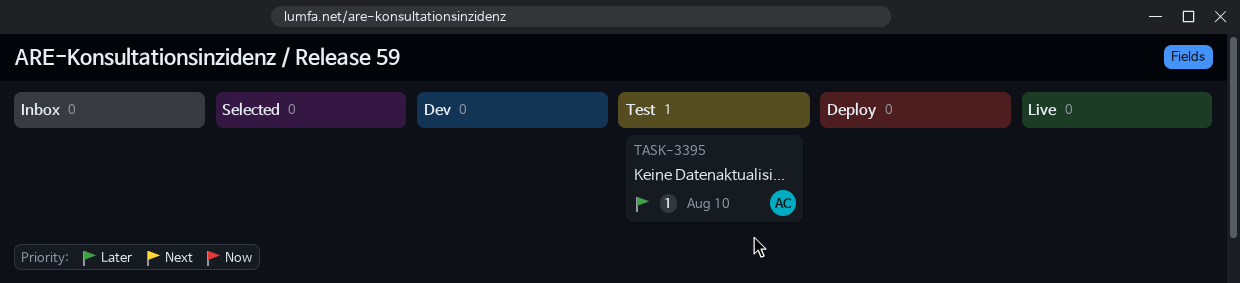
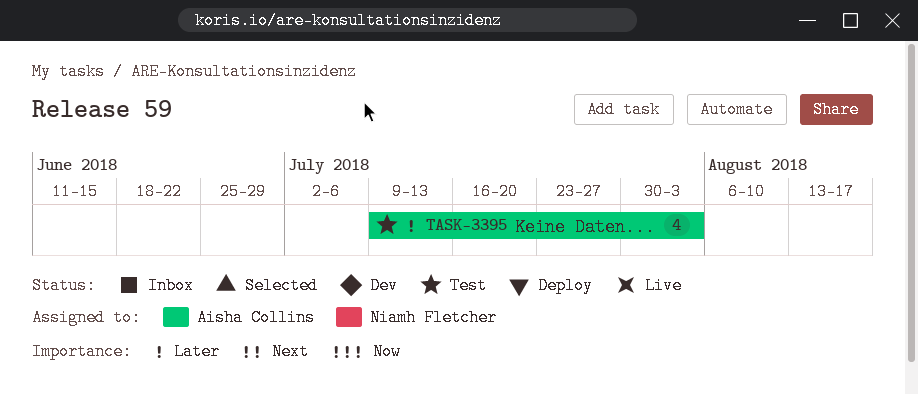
TASK-3395, estimate: 1 -> 4
TASK-3395, due: Aug 10 -> Aug 3

